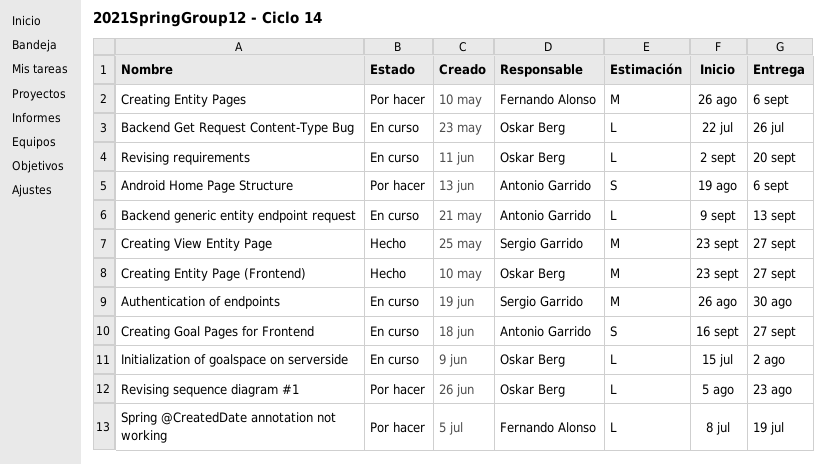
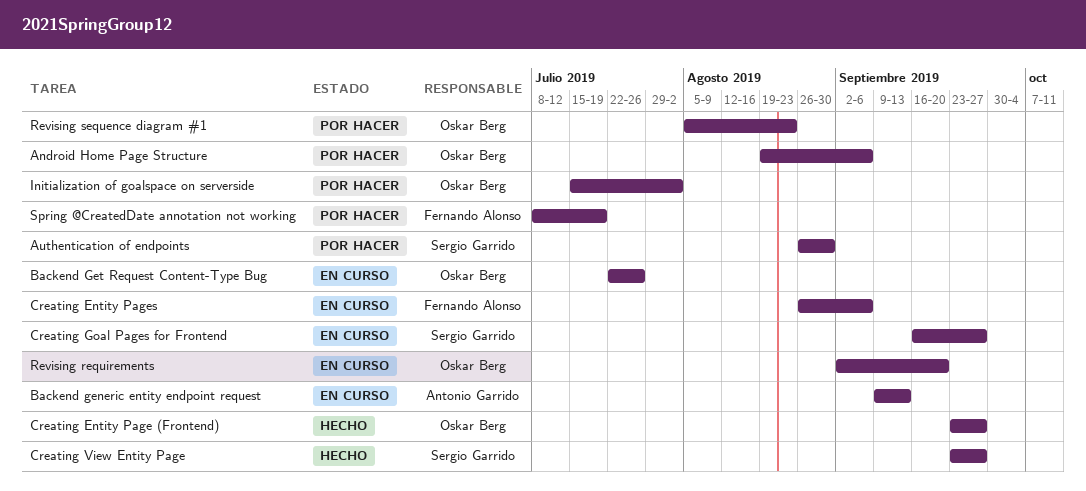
Android Home Page Structure, owner: Antonio Garrido -> Oskar Berg
Authentication of endpoints, status: En curso -> Por hacer
Creating Entity Pages, status: Por hacer -> En curso
Creating Goal Pages for Frontend, owner: Antonio Garrido -> Sergio Garrido
Initialization of goalspace on serverside, status: En curso -> Por hacer

